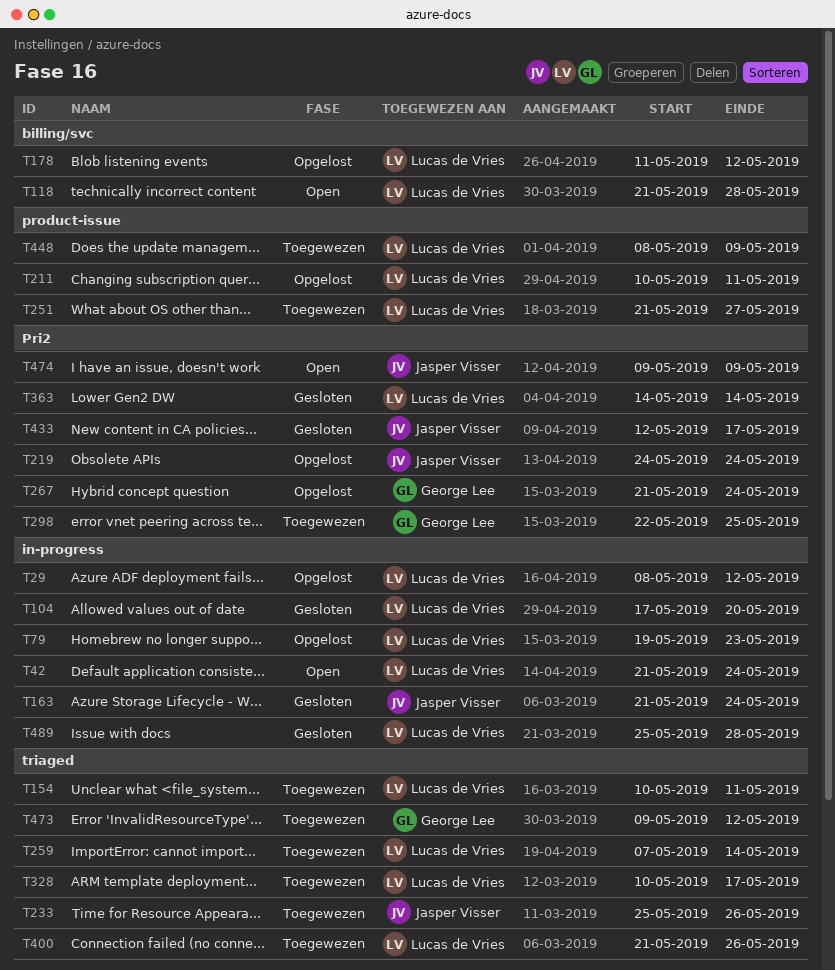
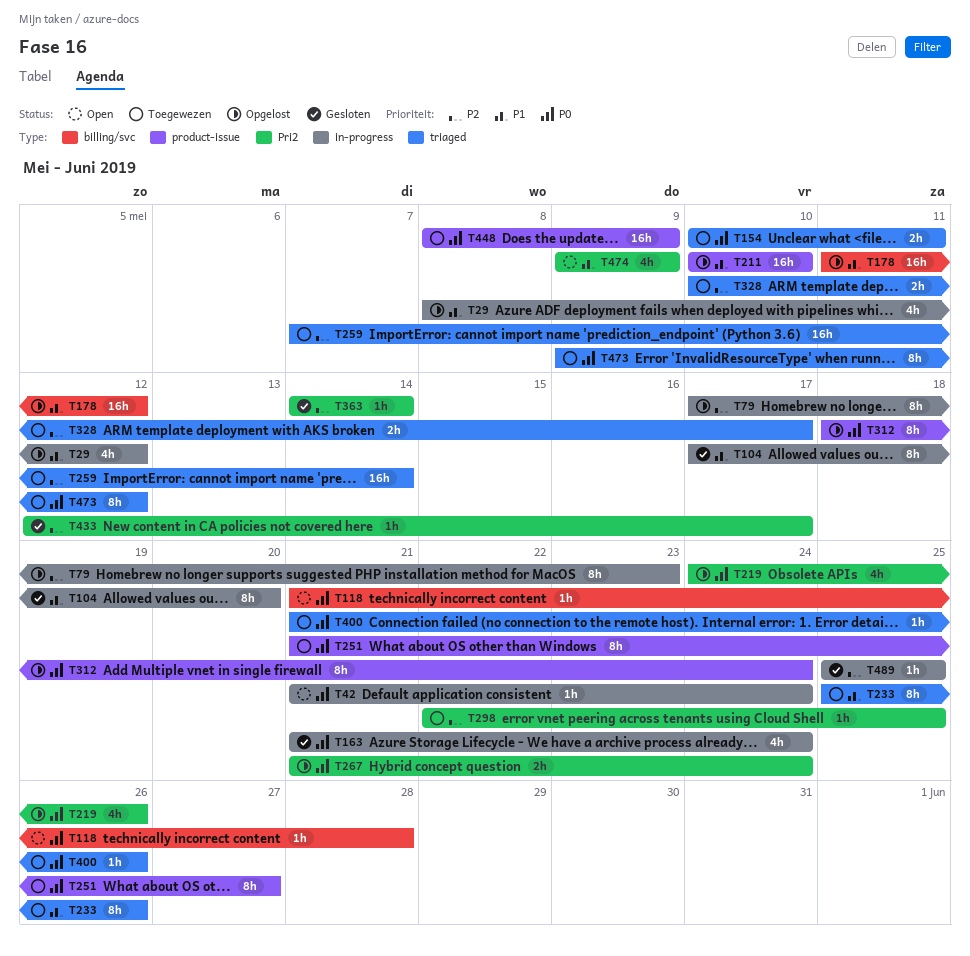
T79, start: May 19 -> May 17
T211, due: May 11 -> May 10
T219, due: May 24 -> May 26
T312: none -> present
T489, due: May 28 -> May 25

